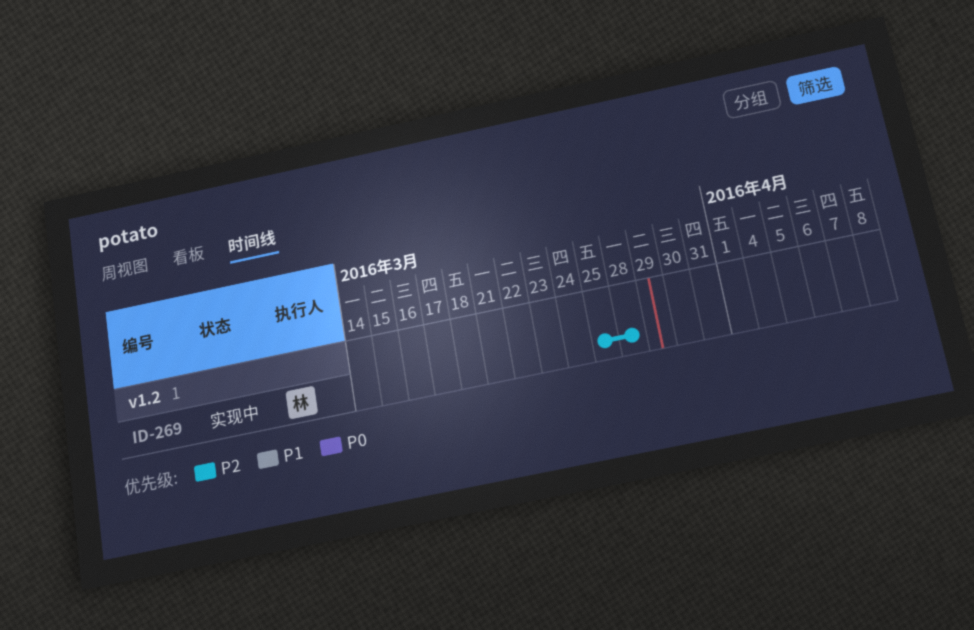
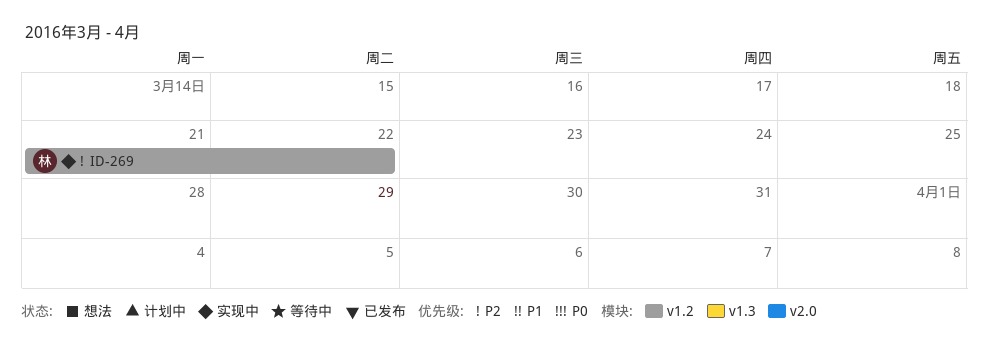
ID-269, start: Mar 25 -> Mar 21
ID-269, due: Mar 28 -> Mar 22

